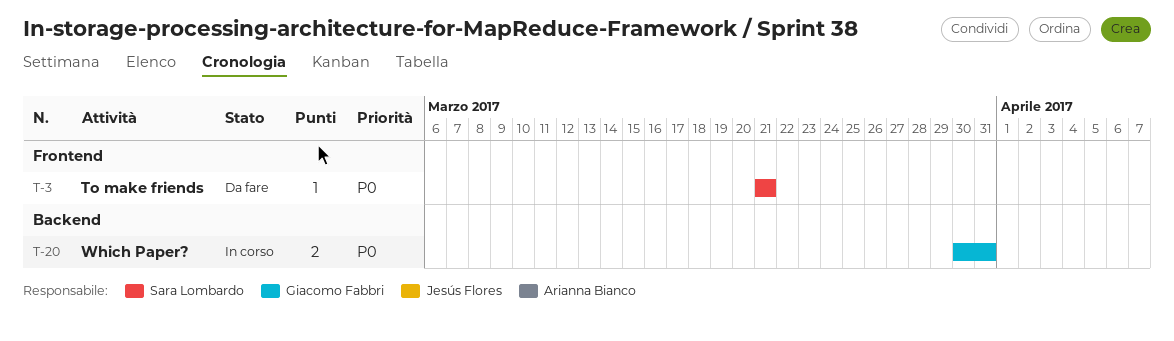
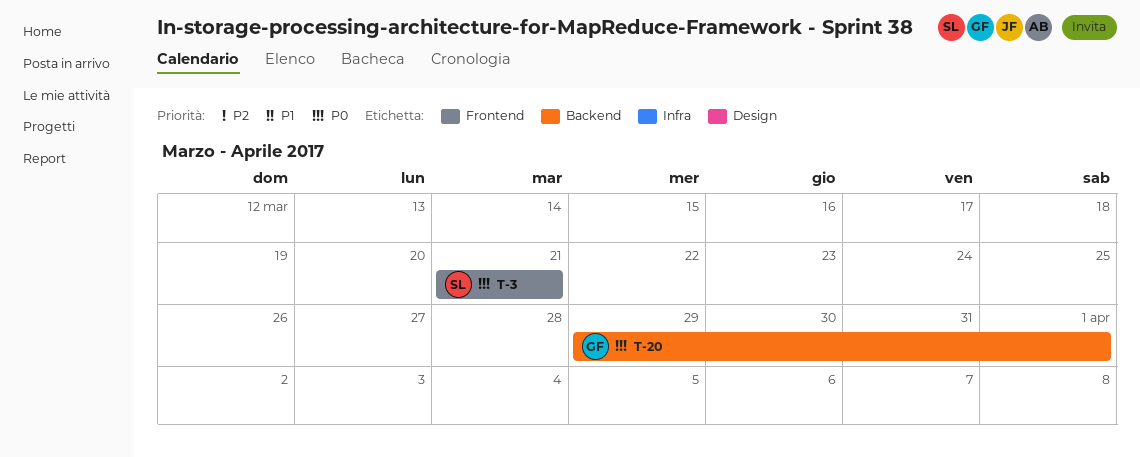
T-20, start: Mar 30 -> Mar 29
T-20, due: Mar 31 -> Apr 1

